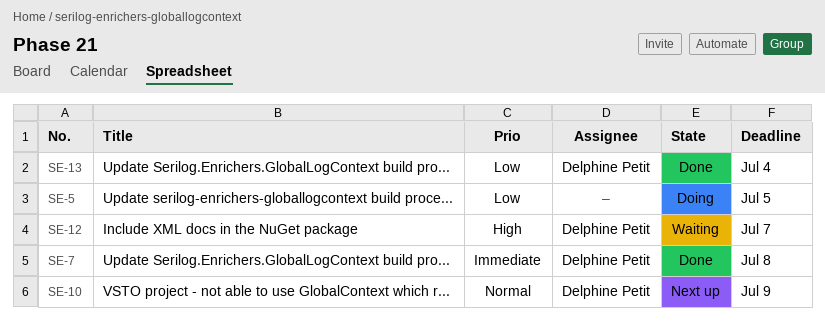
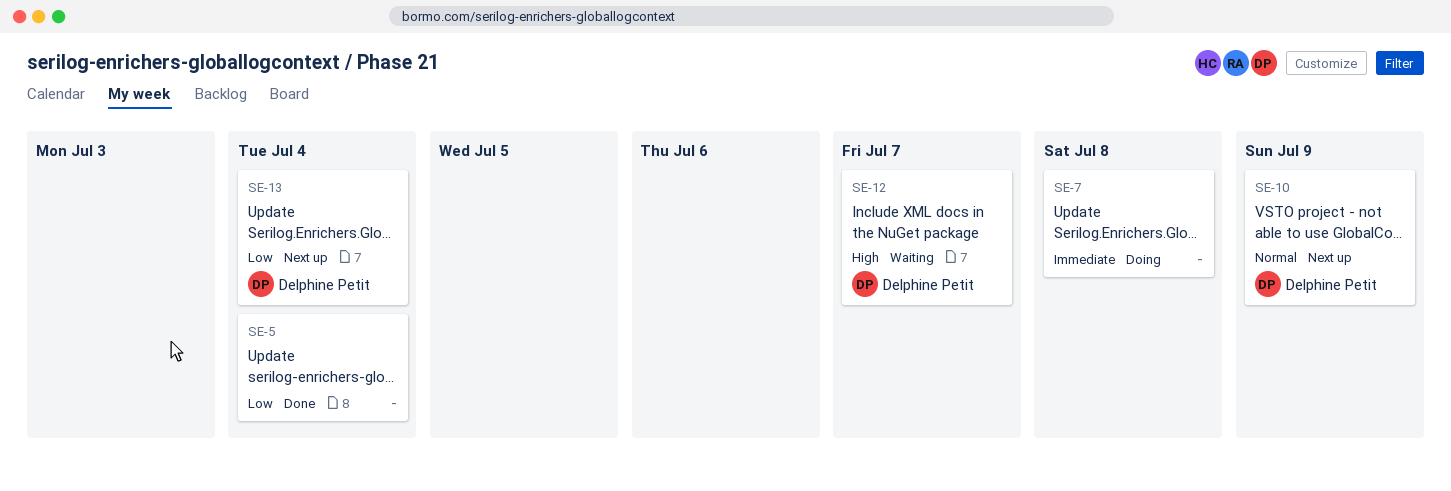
SE-5, status: Doing -> Done
SE-5, due: Jul 5 -> Jul 4
SE-7, status: Done -> Doing
SE-7, owner: Delphine Petit -> none
SE-13, status: Done -> Next up

